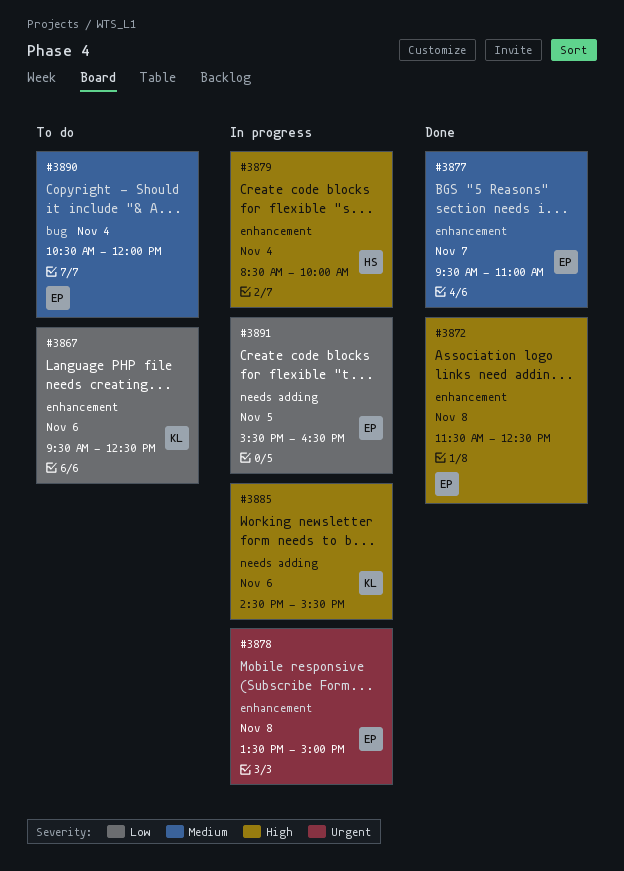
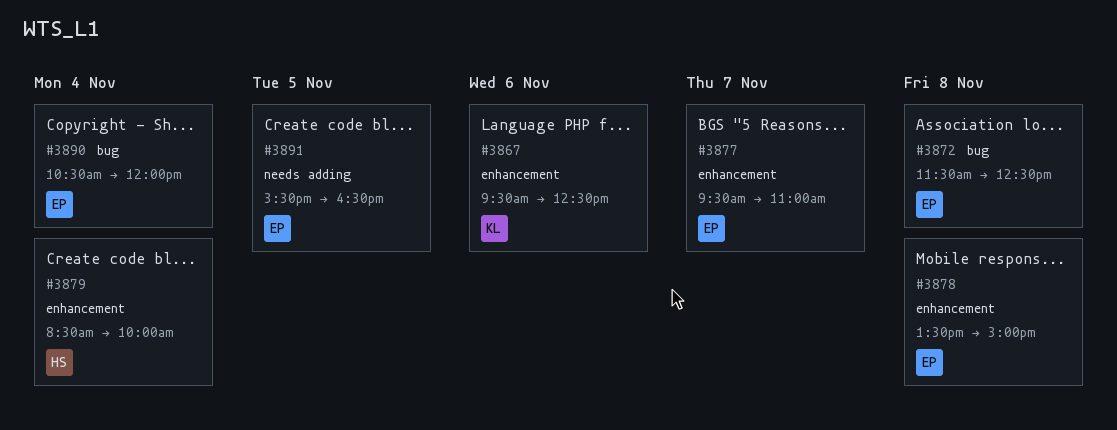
#3872, label: enhancement -> bug
#3885: present -> none

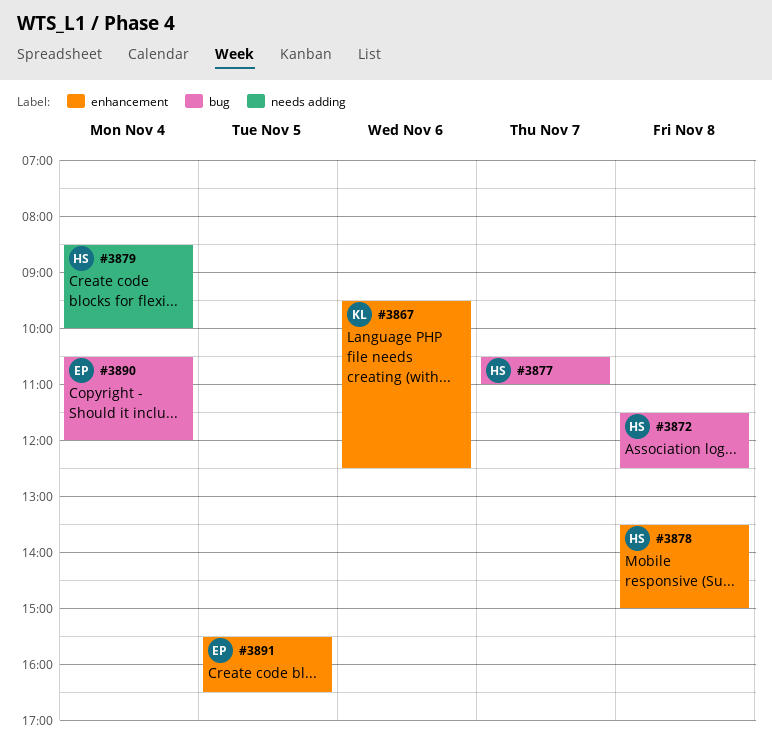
#3872, owner: EP -> HS
#3877, owner: EP -> HS
#3877, label: enhancement -> bug
#3877, begins: 09:30 -> 10:30
#3878, owner: EP -> HS
#3879, label: enhancement -> needs adding
#3891, label: needs adding -> enhancement

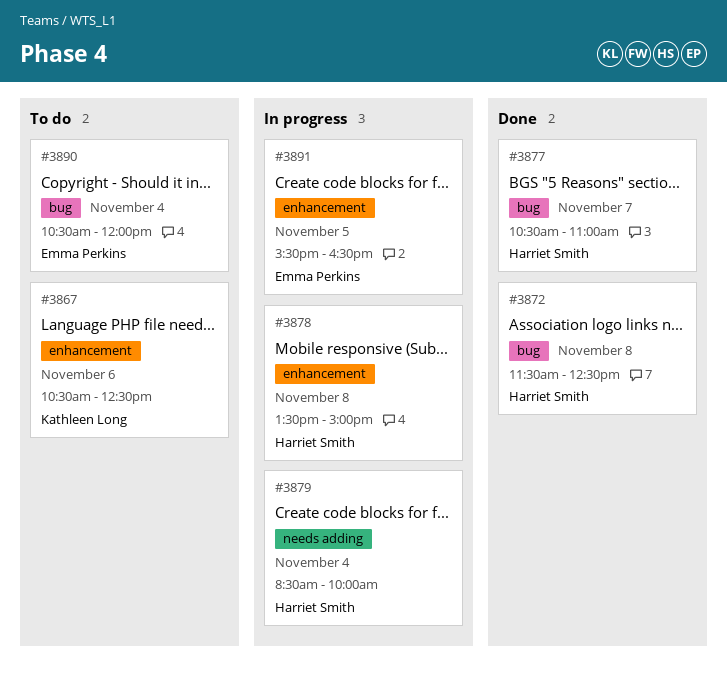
#3867, begins: 09:30 -> 10:30

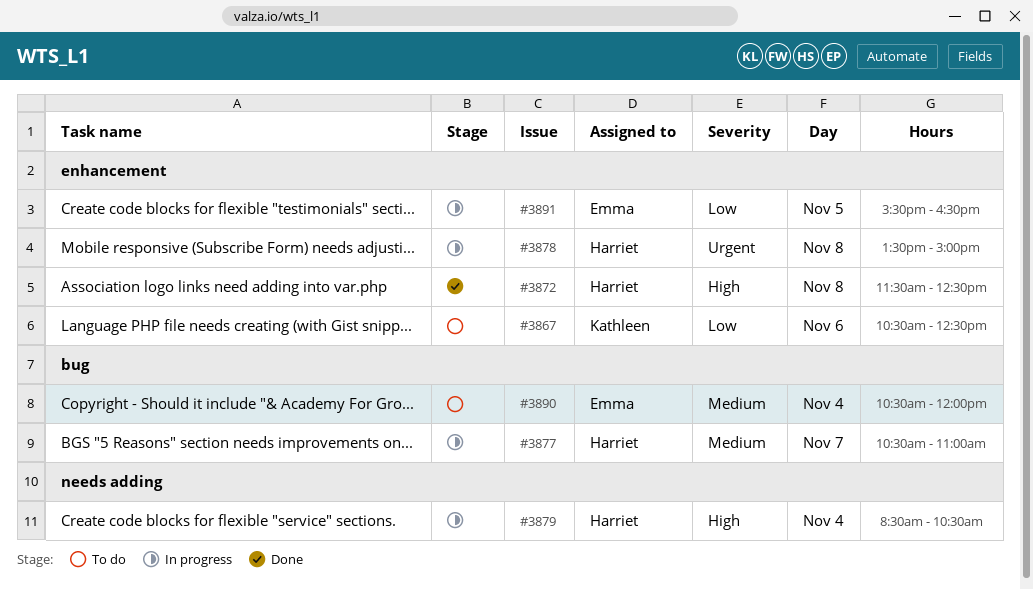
#3872, label: bug -> enhancement
#3877, status: Done -> In progress
#3879, ends: 10:00 -> 10:30

